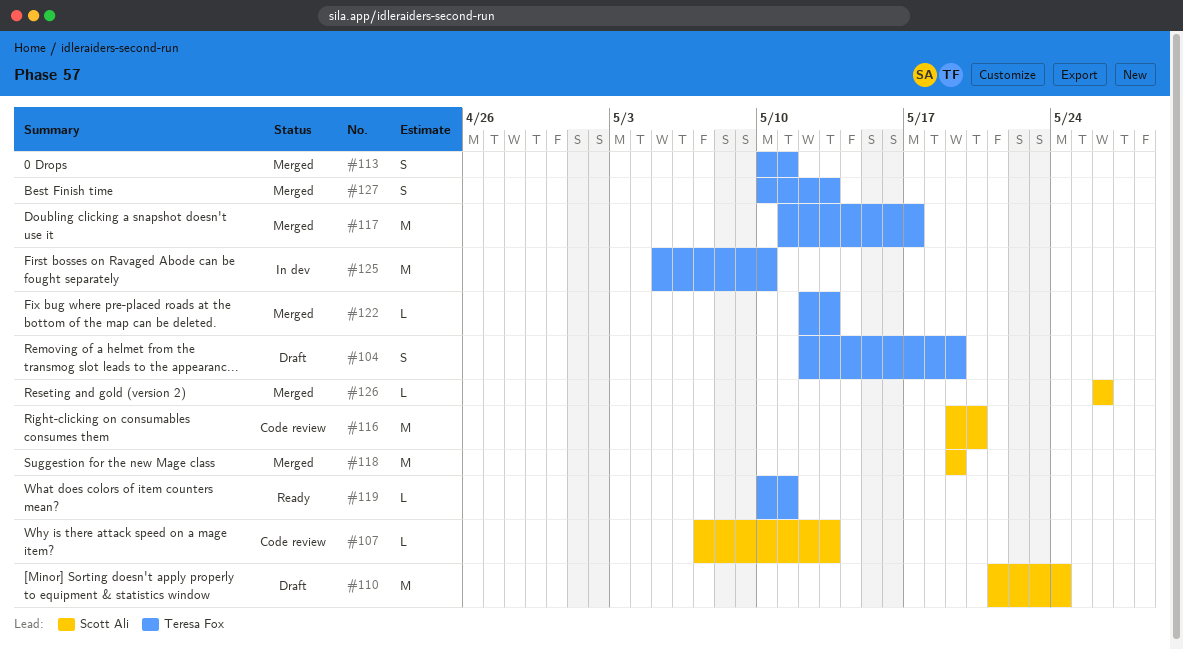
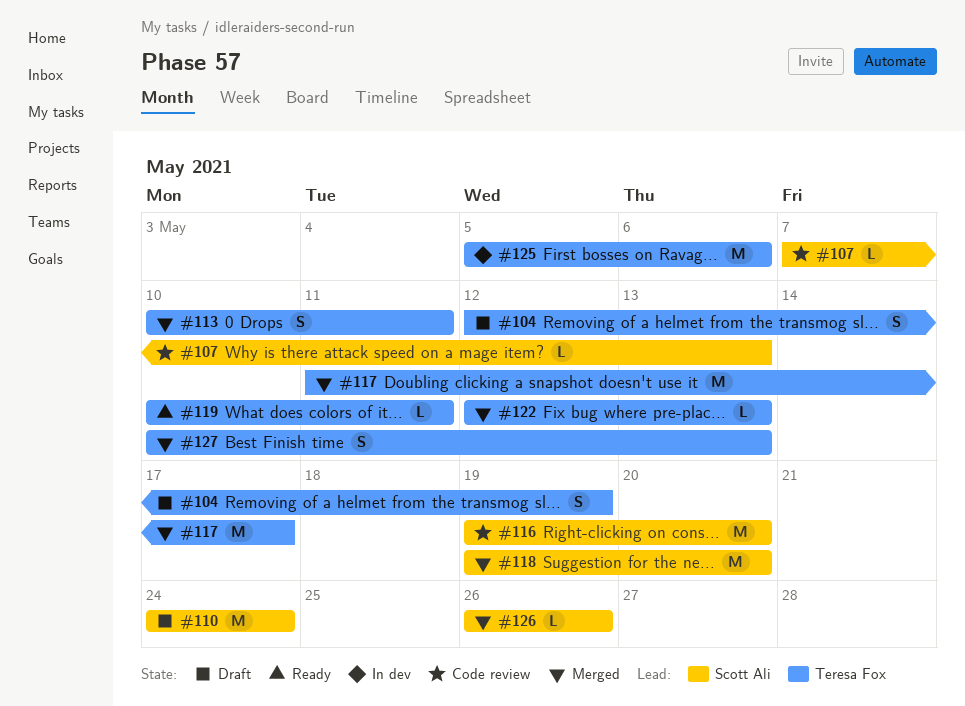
#110, start: May 21 -> May 24
#118, due: May 19 -> May 20
#125, due: May 10 -> May 6

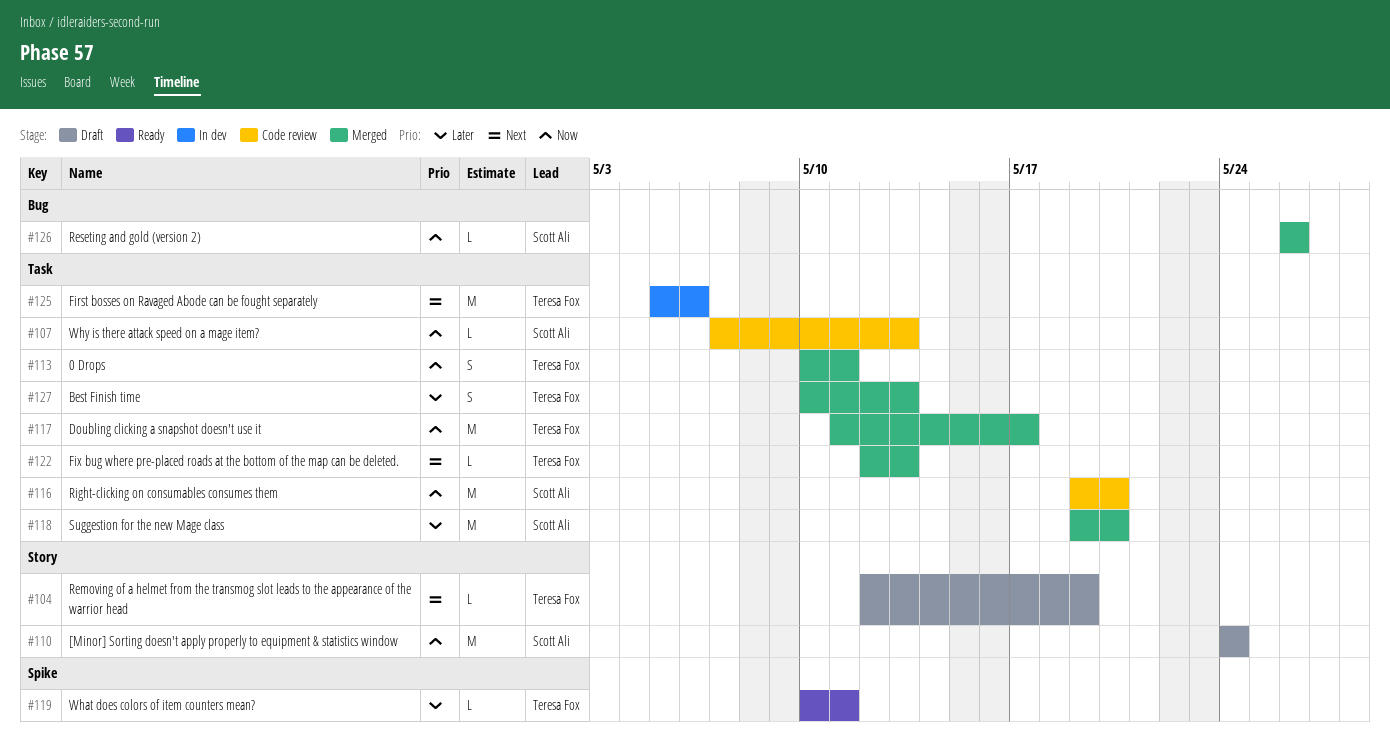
#104, estimate: S -> L

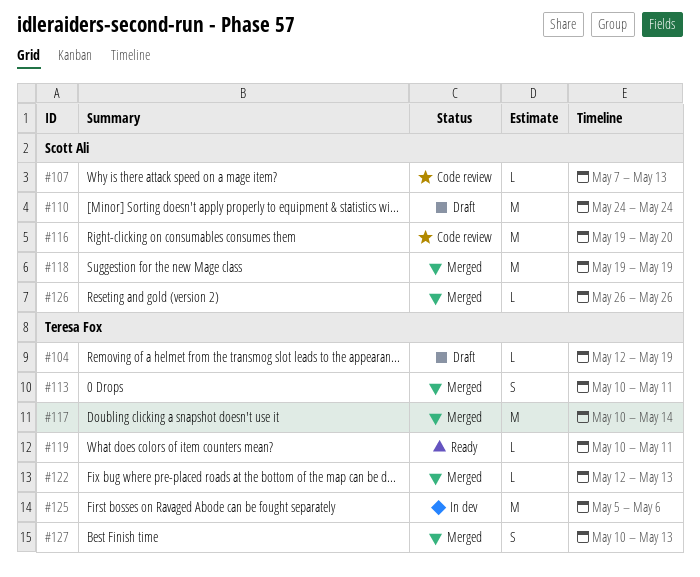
#117, start: May 11 -> May 10
#117, due: May 17 -> May 14
#118, due: May 20 -> May 19

